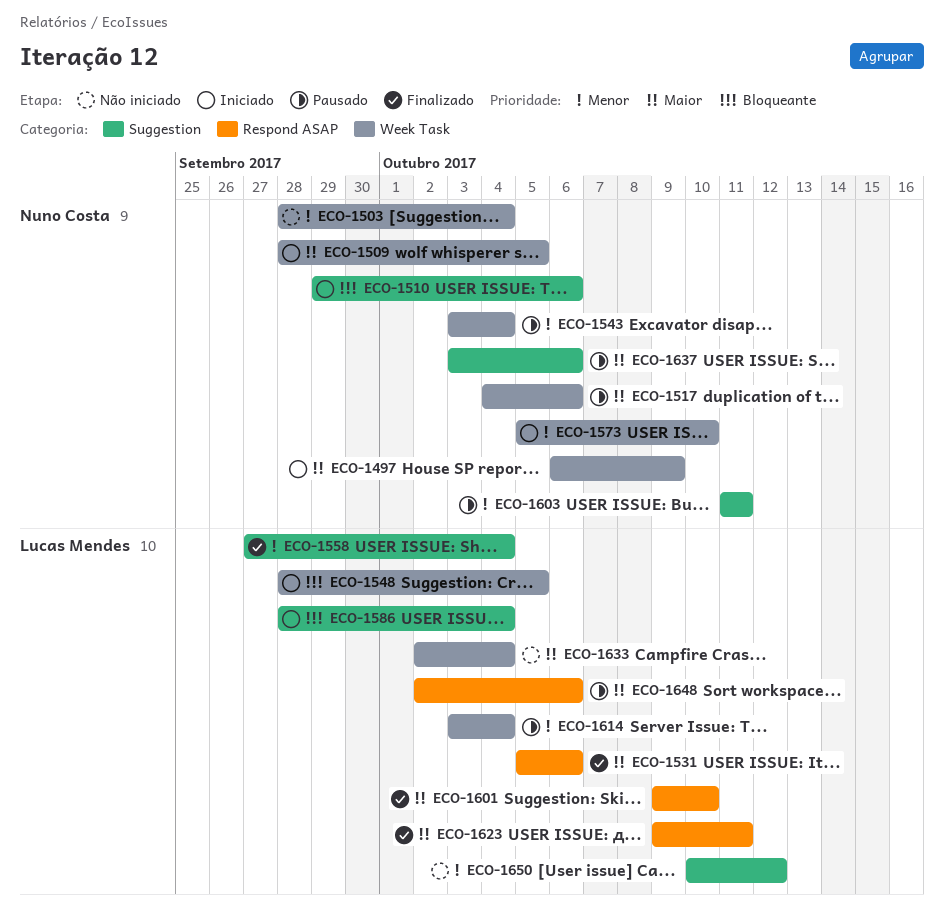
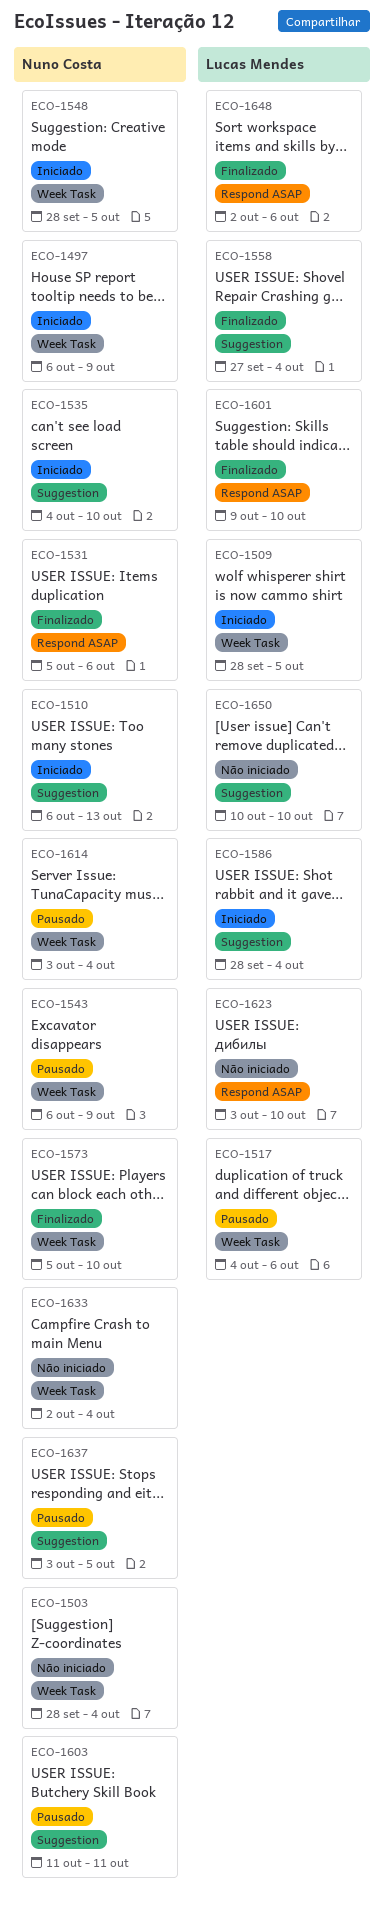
ECO-1509, owner: Nuno Costa -> Lucas Mendes
ECO-1510, start: Sep 29 -> Oct 6
ECO-1510, due: Oct 6 -> Oct 13
ECO-1517, owner: Nuno Costa -> Lucas Mendes
ECO-1531, owner: Lucas Mendes -> Nuno Costa
ECO-1535: none -> present
ECO-1543, start: Oct 3 -> Oct 6
ECO-1543, due: Oct 4 -> Oct 9
ECO-1548, owner: Lucas Mendes -> Nuno Costa
ECO-1573, status: Iniciado -> Finalizado
ECO-1614, owner: Lucas Mendes -> Nuno Costa
ECO-1623, status: Finalizado -> Não iniciado
ECO-1623, start: Oct 9 -> Oct 3
ECO-1623, due: Oct 11 -> Oct 10
ECO-1633, owner: Lucas Mendes -> Nuno Costa
ECO-1637, due: Oct 6 -> Oct 5
ECO-1648, status: Pausado -> Finalizado
ECO-1650, due: Oct 12 -> Oct 10

